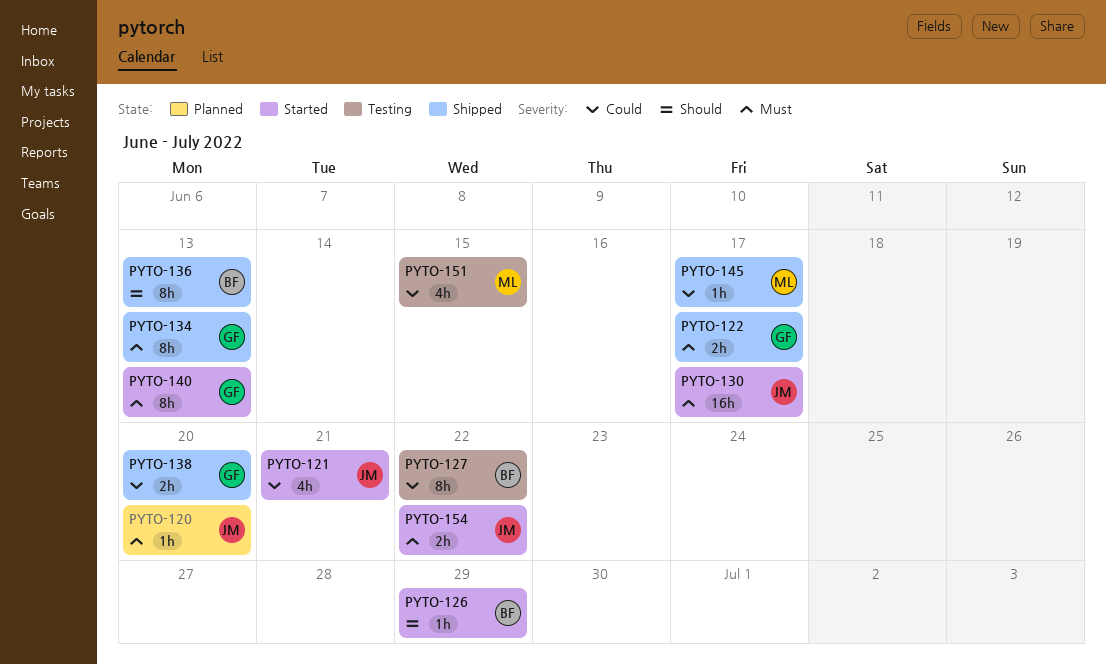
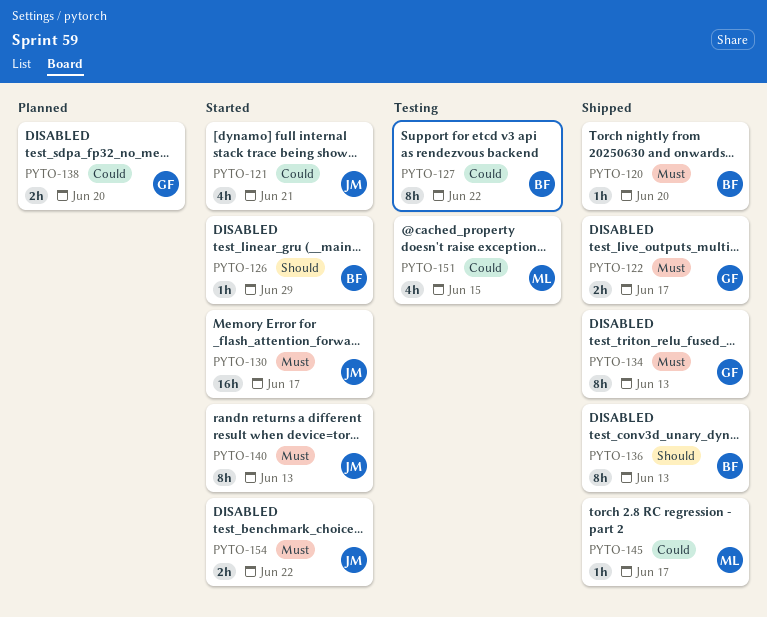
PYTO-120, status: Planned -> Shipped
PYTO-120, owner: JM -> BF
PYTO-138, status: Shipped -> Planned
PYTO-140, owner: GF -> JM

